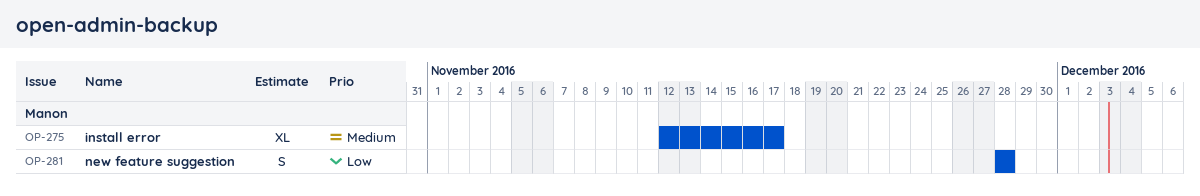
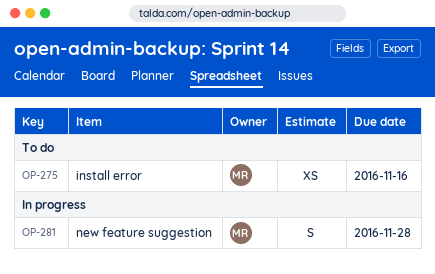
OP-275, estimate: XL -> XS
OP-275, due: Nov 17 -> Nov 16

